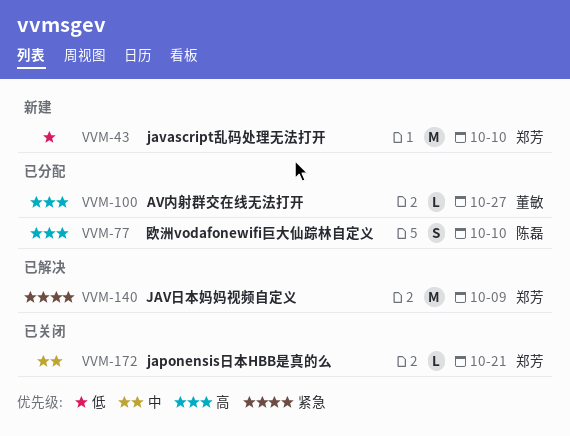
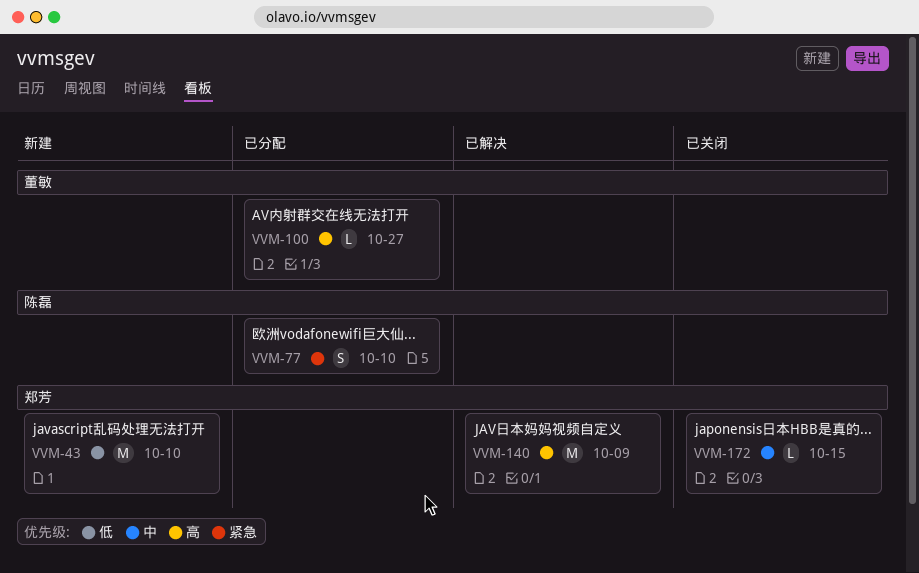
VVM-77, priority: 高 -> 紧急
VVM-140, priority: 紧急 -> 高
VVM-172, due: Oct 21 -> Oct 15

